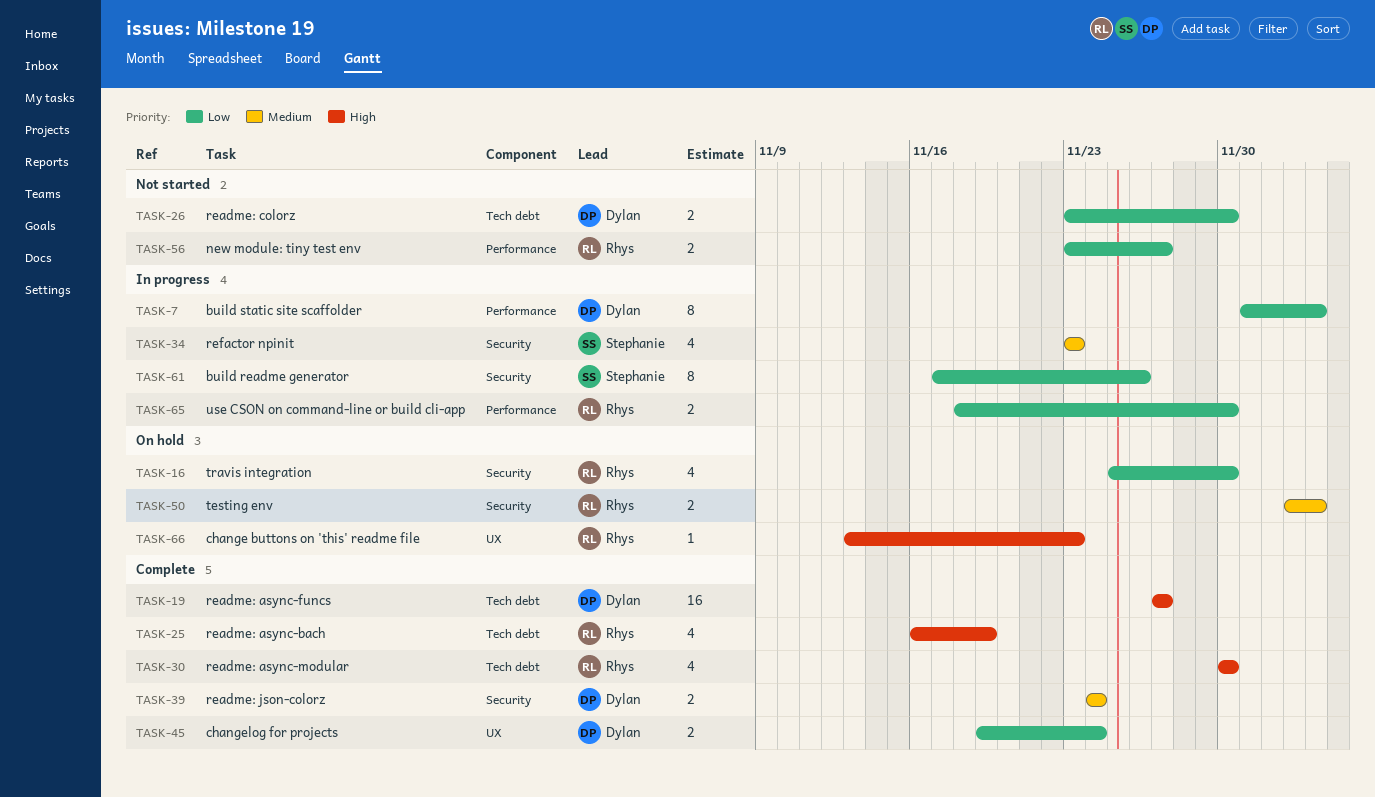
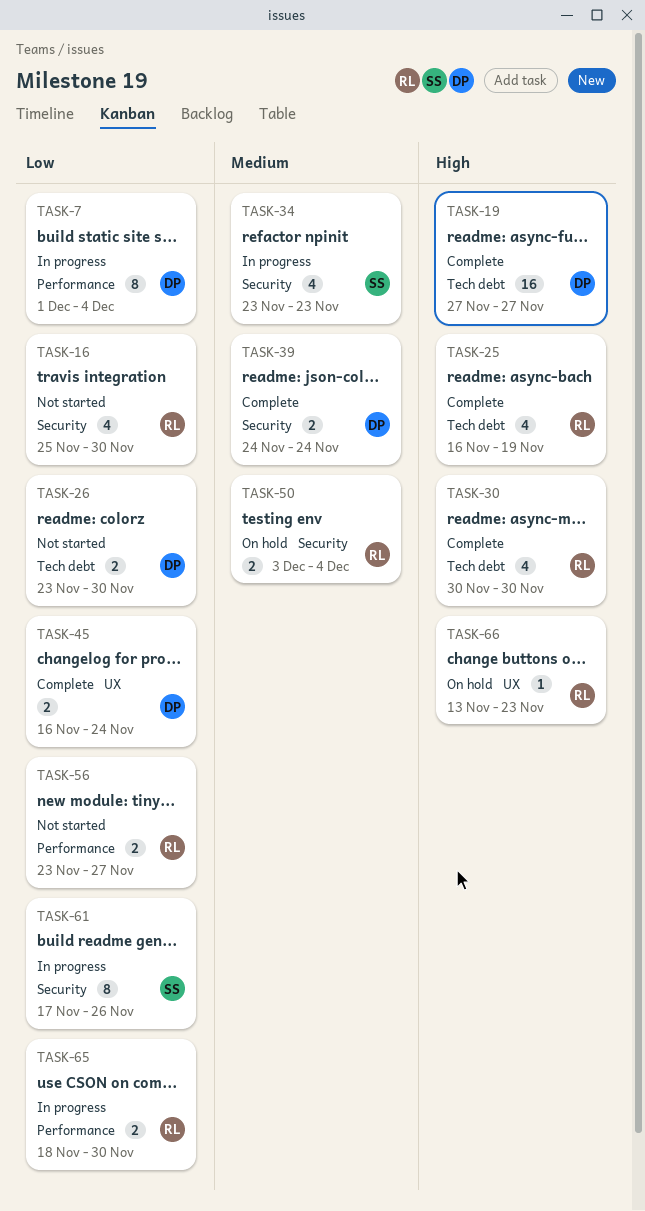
TASK-16, status: On hold -> Not started
TASK-45, start: Nov 19 -> Nov 16

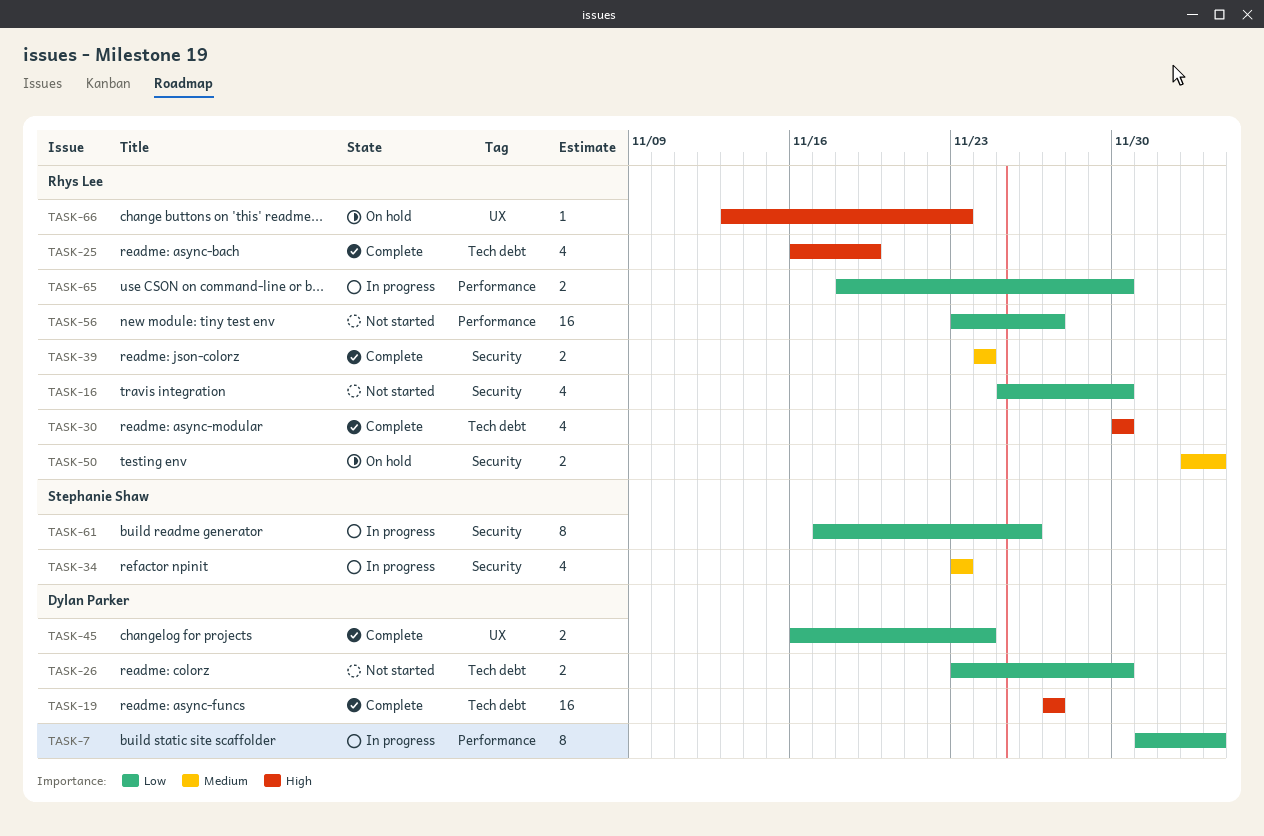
TASK-39, owner: Dylan Parker -> Rhys Lee
TASK-56, estimate: 2 -> 16

